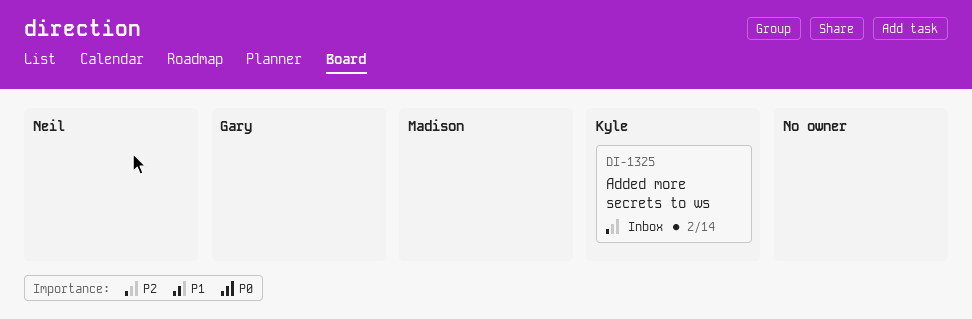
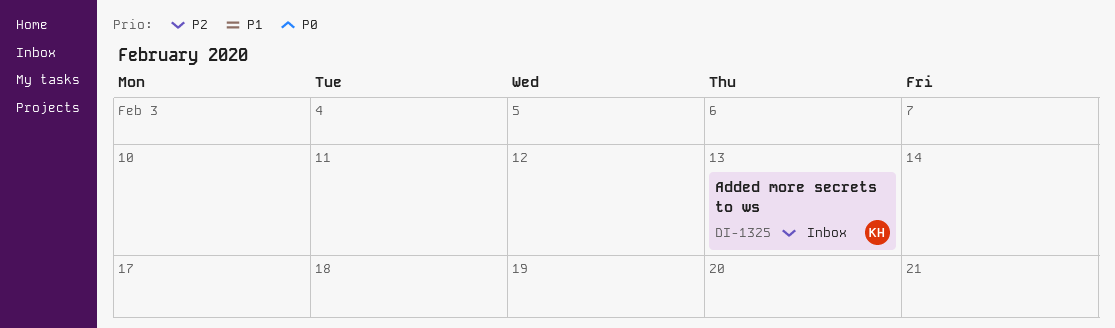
DI-1325, due: Feb 14 -> Feb 13

